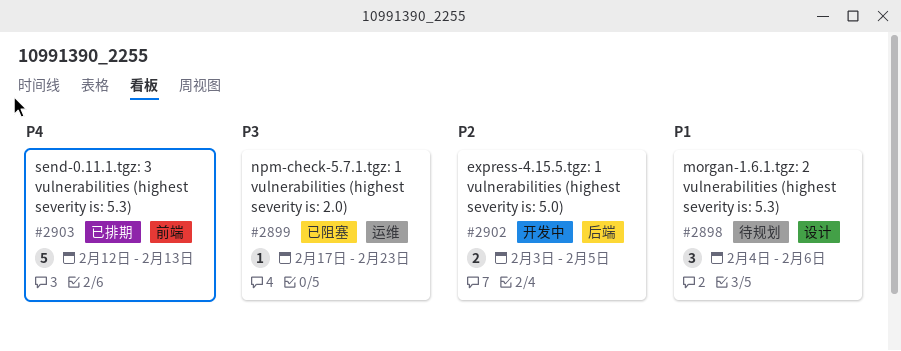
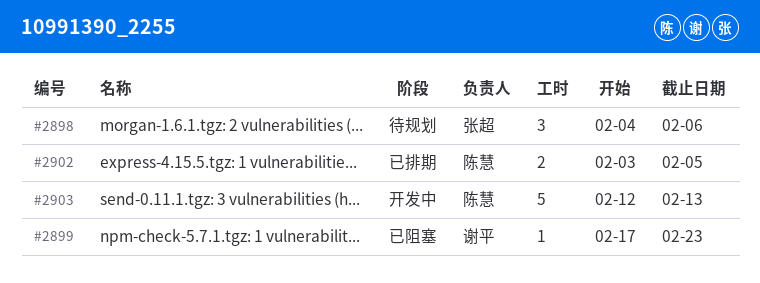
#2902, status: 开发中 -> 已排期
#2903, status: 已排期 -> 开发中

